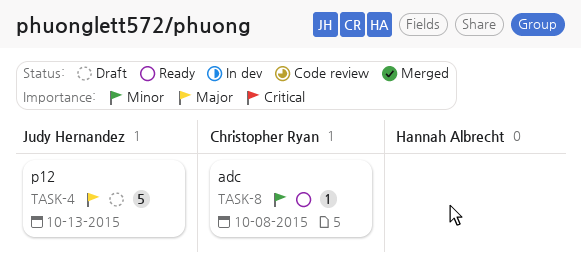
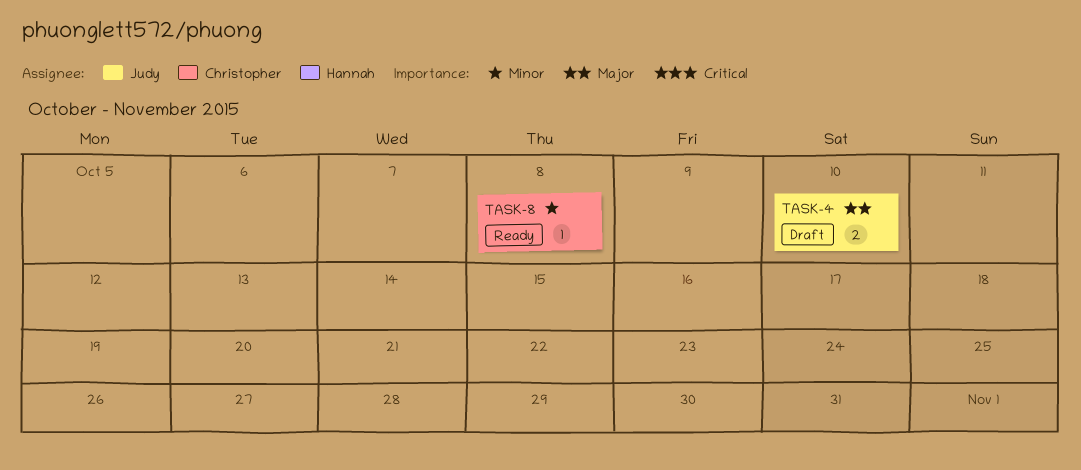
TASK-4, estimate: 5 -> 2
TASK-4, due: Oct 13 -> Oct 10

